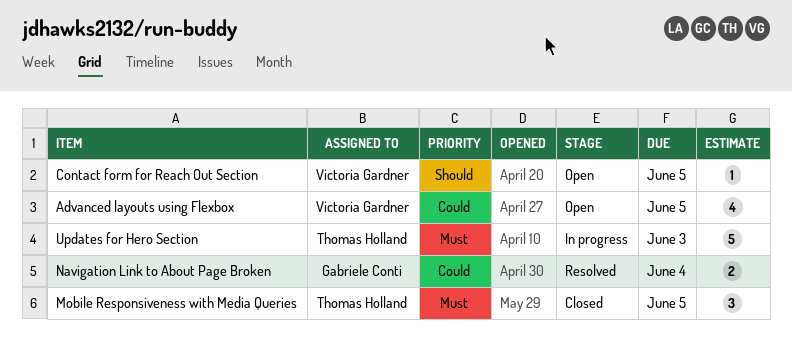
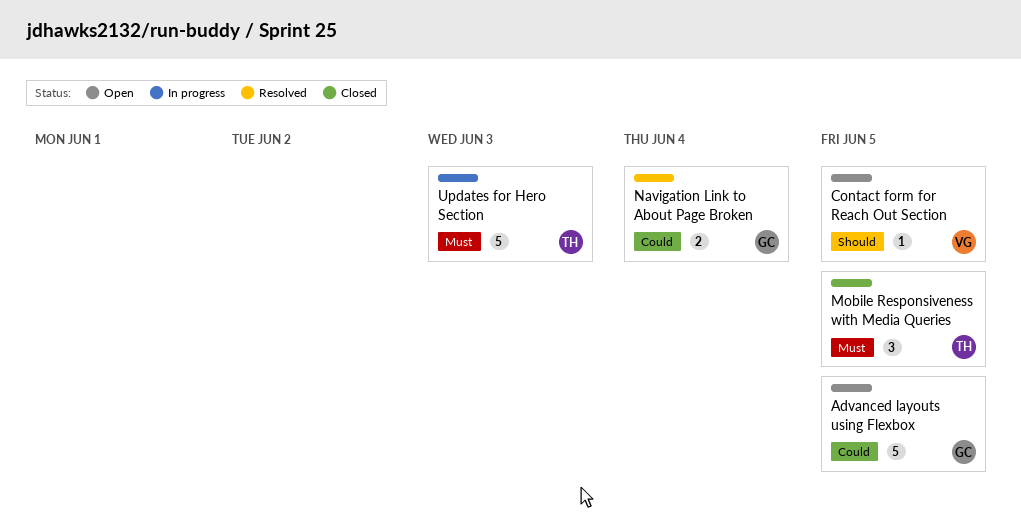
Advanced layouts using Flexbox, owner: Victoria Gardner -> Gabriele Conti
Advanced layouts using Flexbox, estimate: 4 -> 5

